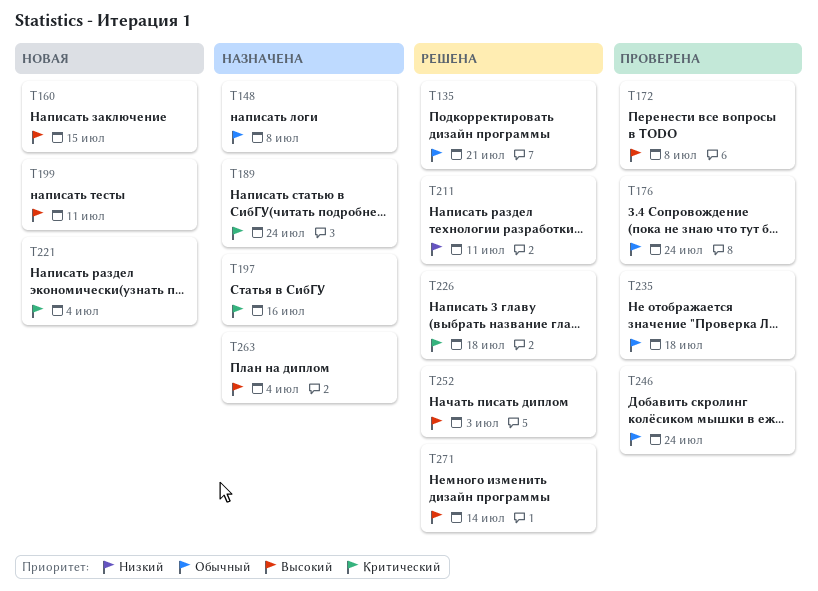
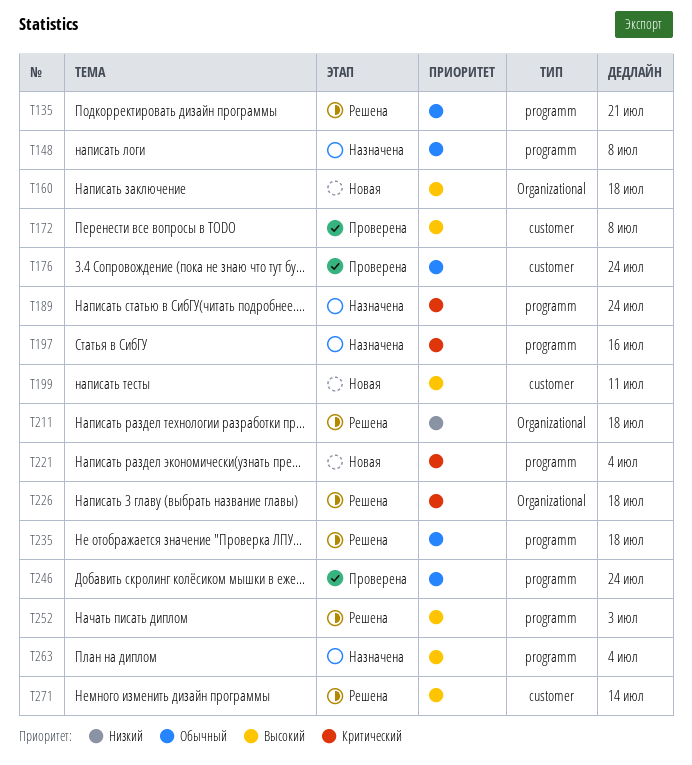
T160, due: Jul 15 -> Jul 18
T211, due: Jul 11 -> Jul 18
T235, status: Проверена -> Решена

